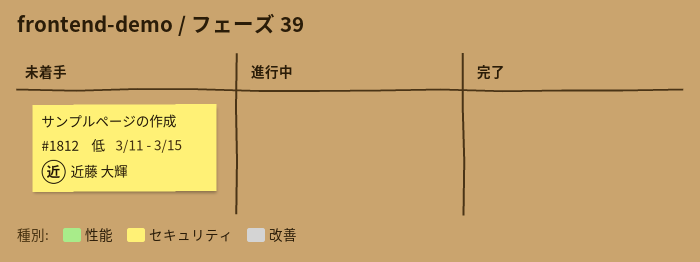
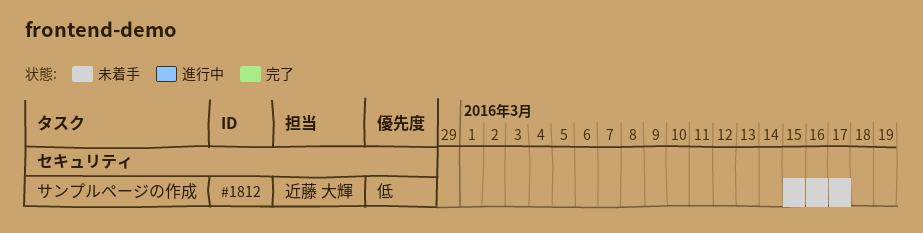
#1812, start: Mar 11 -> Mar 15
#1812, due: Mar 15 -> Mar 17

